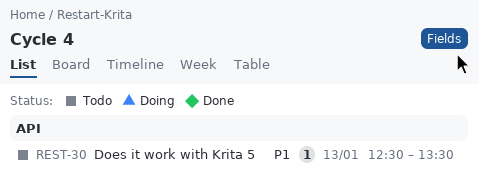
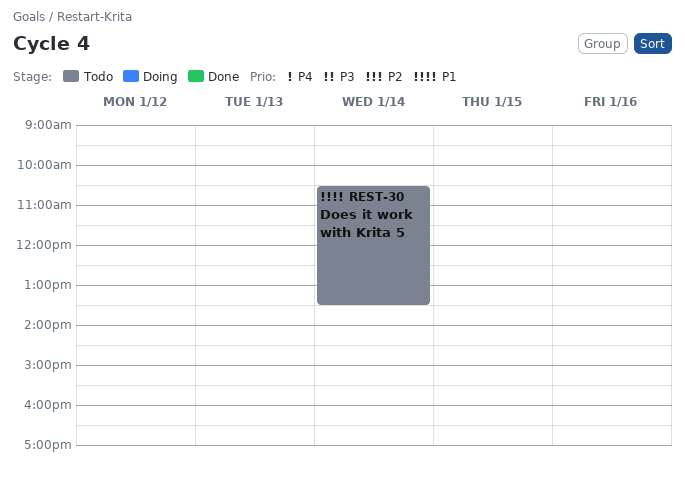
REST-30, day: Jan 13 -> Jan 14
REST-30, begins: 12:30 -> 10:30

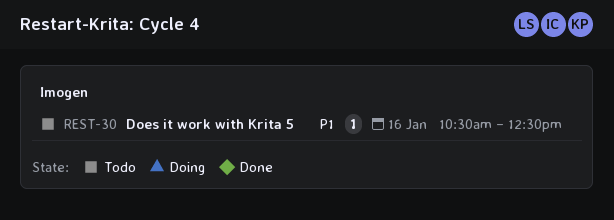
REST-30, day: Jan 14 -> Jan 16
REST-30, ends: 13:30 -> 12:30

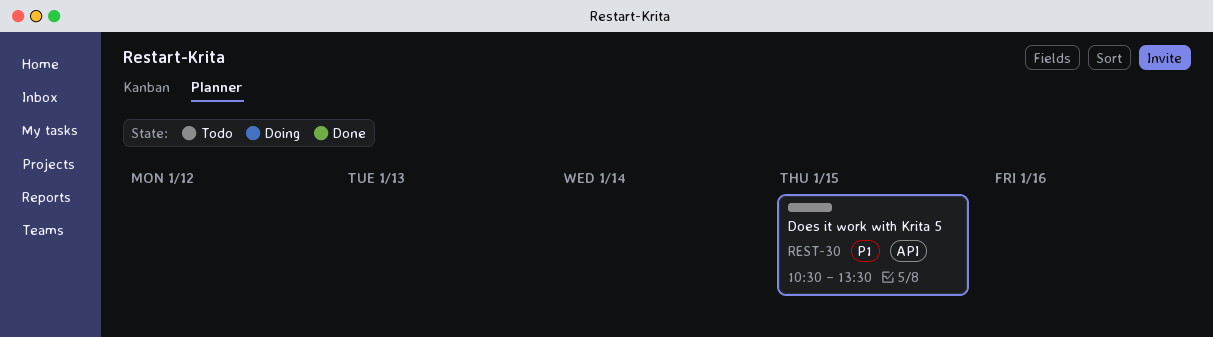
REST-30, day: Jan 16 -> Jan 15
REST-30, ends: 12:30 -> 13:30

